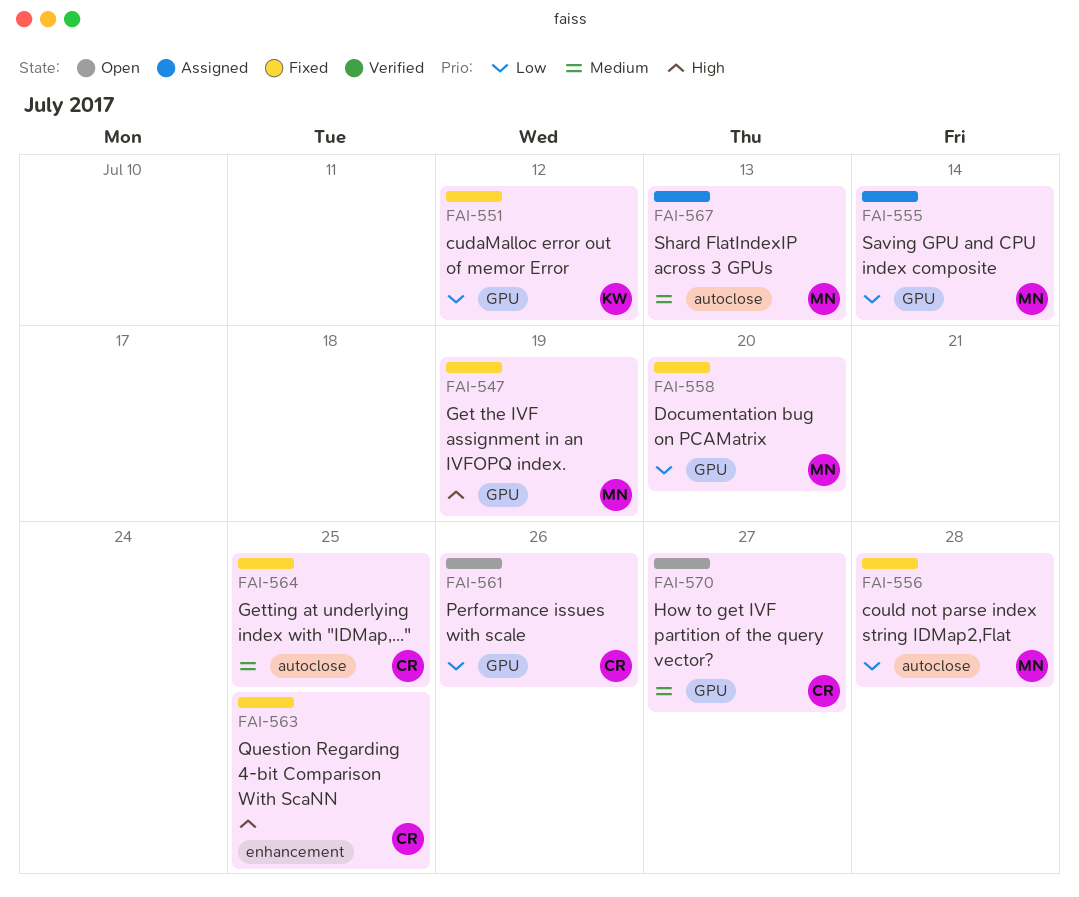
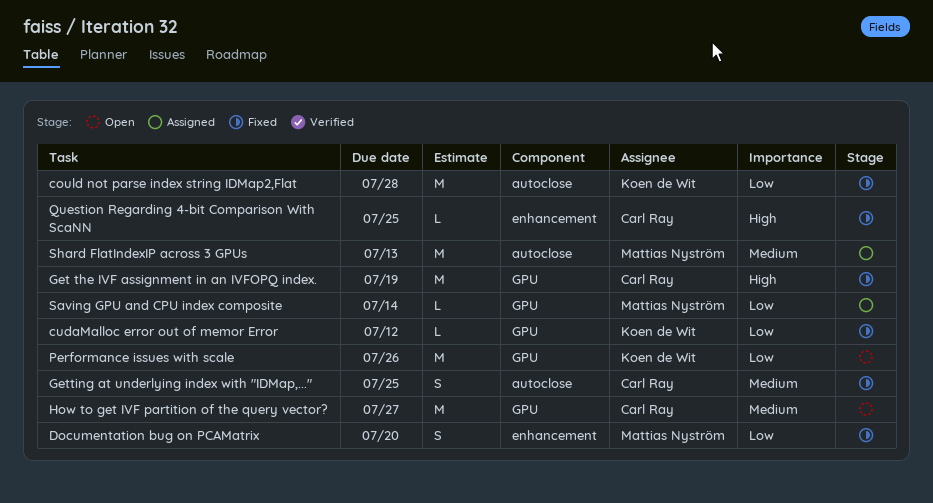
could not parse index string IDMap2,Flat, owner: Mattias Nyström -> Koen de Wit
Documentation bug on PCAMatrix, label: GPU -> enhancement
Get the IVF assignment in an IVFOPQ index., owner: Mattias Nyström -> Carl Ray
Performance issues with scale, owner: Carl Ray -> Koen de Wit

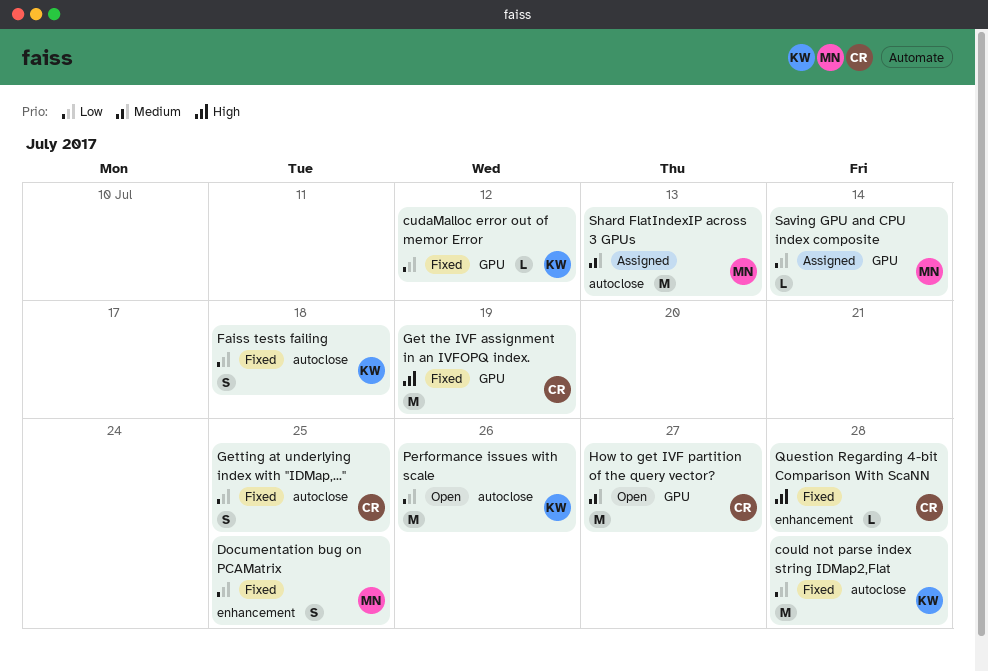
Documentation bug on PCAMatrix, due: Jul 20 -> Jul 25
Faiss tests failing: none -> present
Getting at underlying index with "IDMap,...", priority: Medium -> Low
Performance issues with scale, label: GPU -> autoclose
Question Regarding 4-bit Comparison With ScaNN, due: Jul 25 -> Jul 28

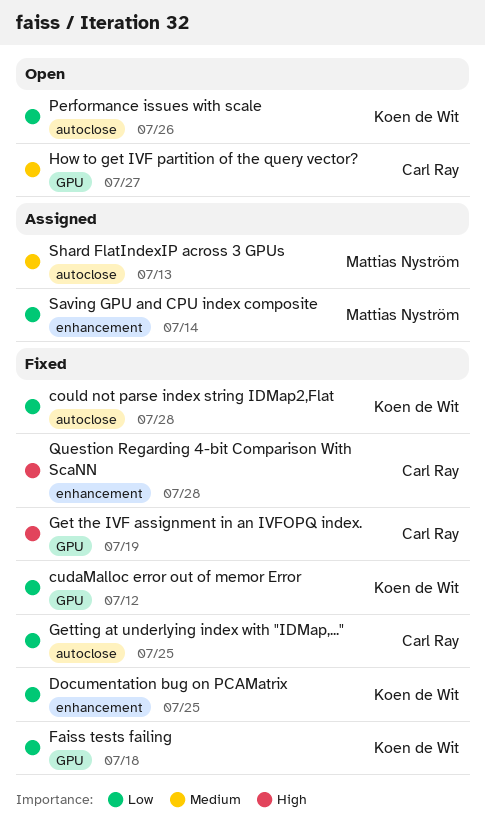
Documentation bug on PCAMatrix, owner: Mattias Nyström -> Koen de Wit
Faiss tests failing, label: autoclose -> GPU
Saving GPU and CPU index composite, label: GPU -> enhancement

